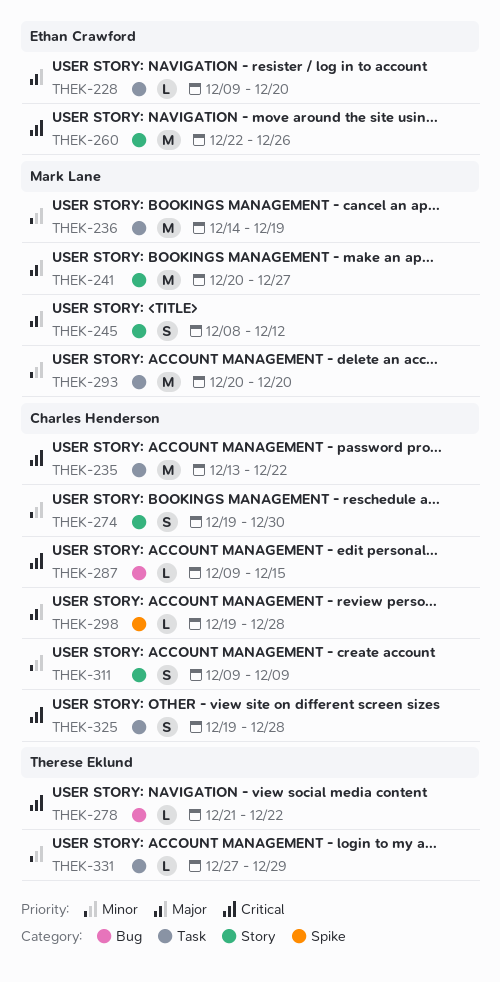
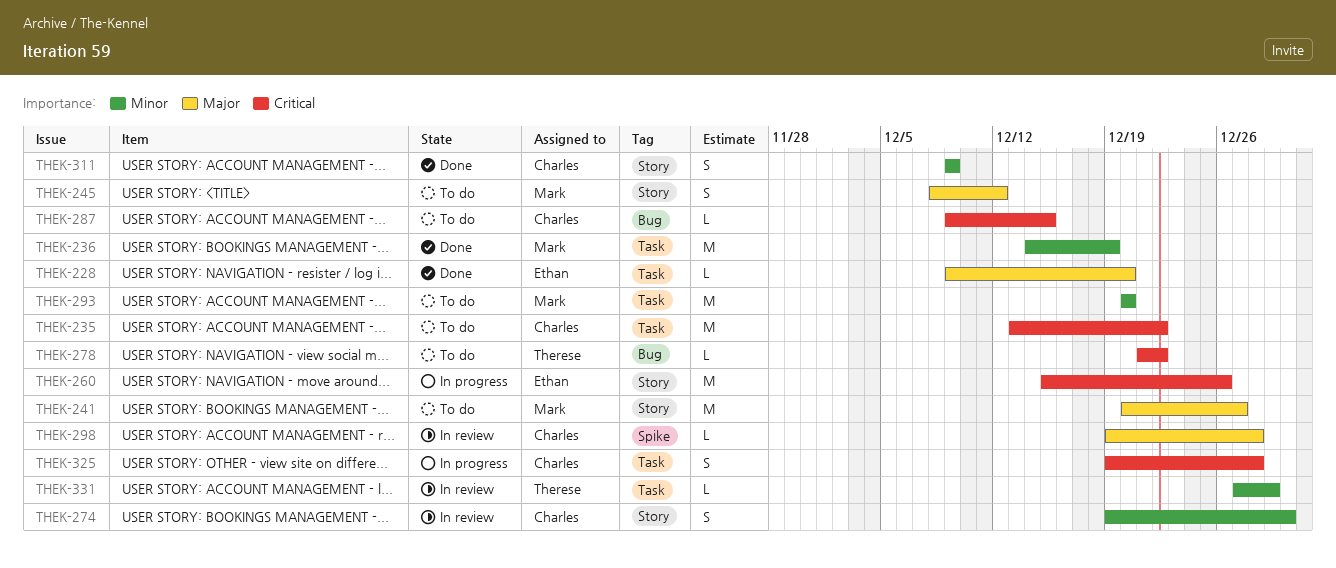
THEK-260, start: Dec 22 -> Dec 15

